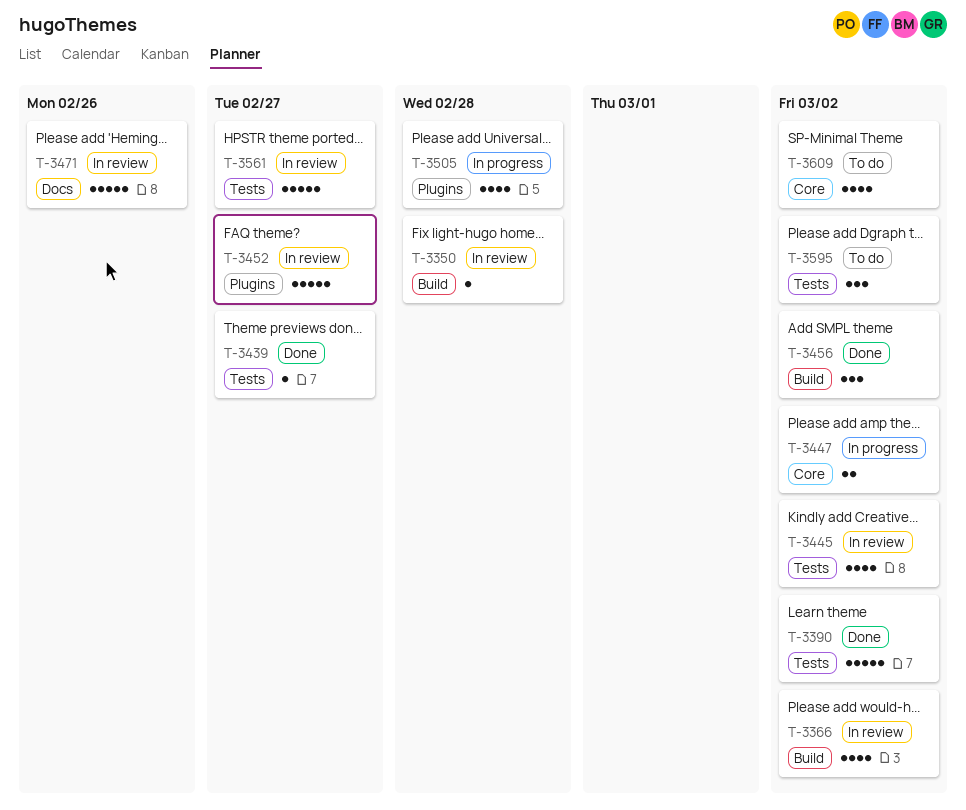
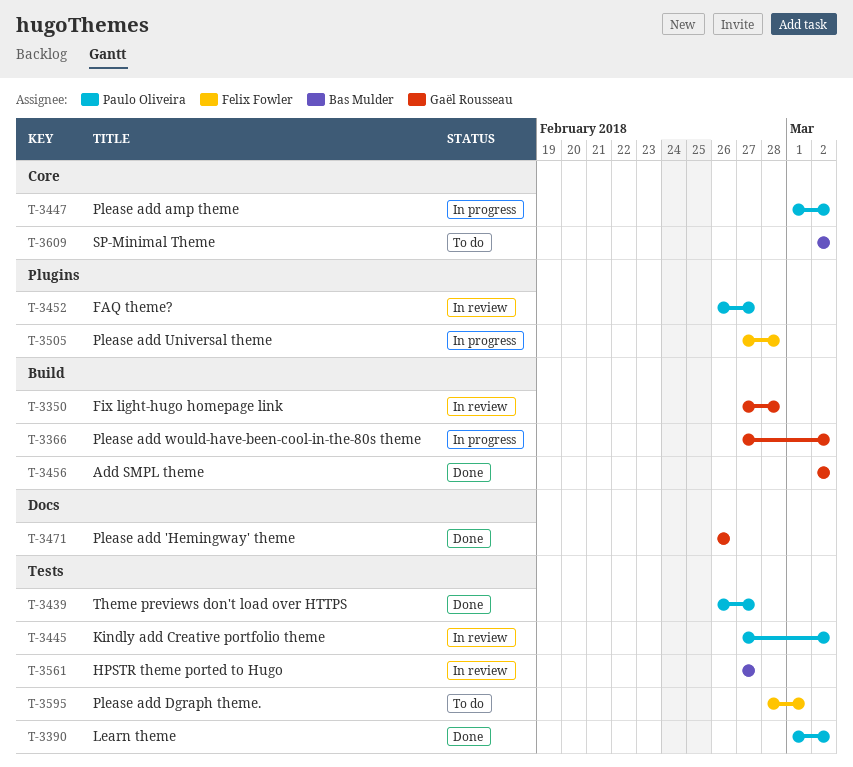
T-3366, status: In review -> In progress
T-3471, status: In review -> Done
T-3595, due: Mar 2 -> Mar 1

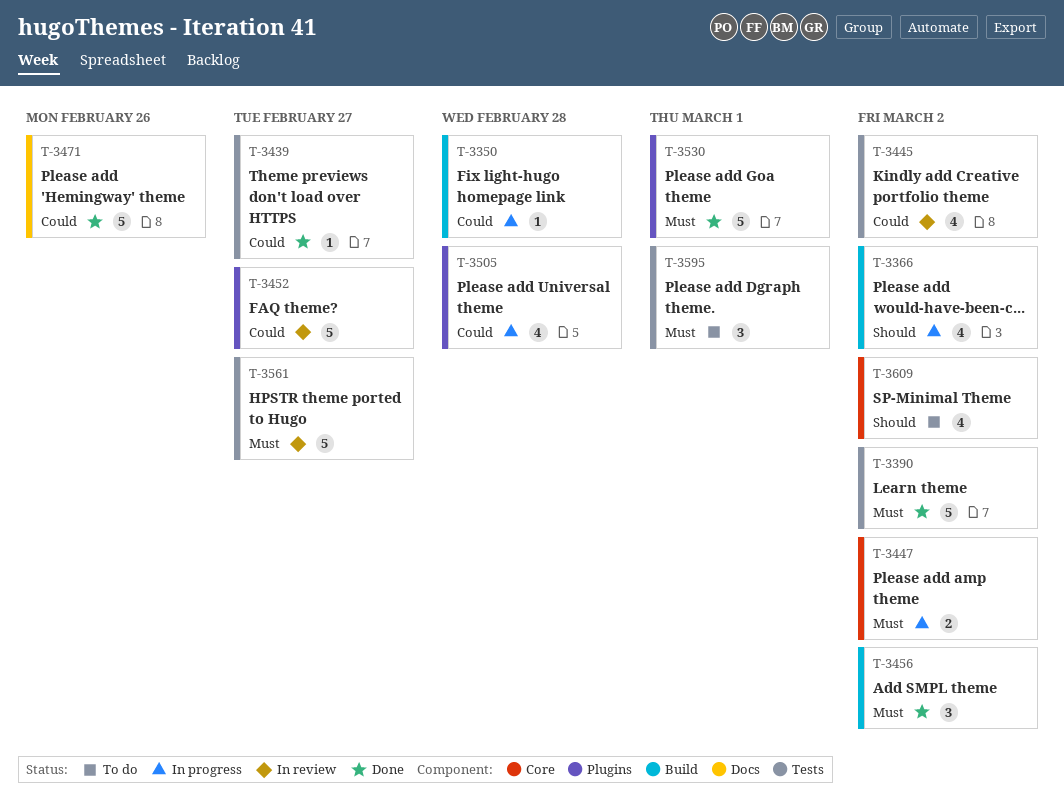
T-3350, status: In review -> In progress
T-3530: none -> present

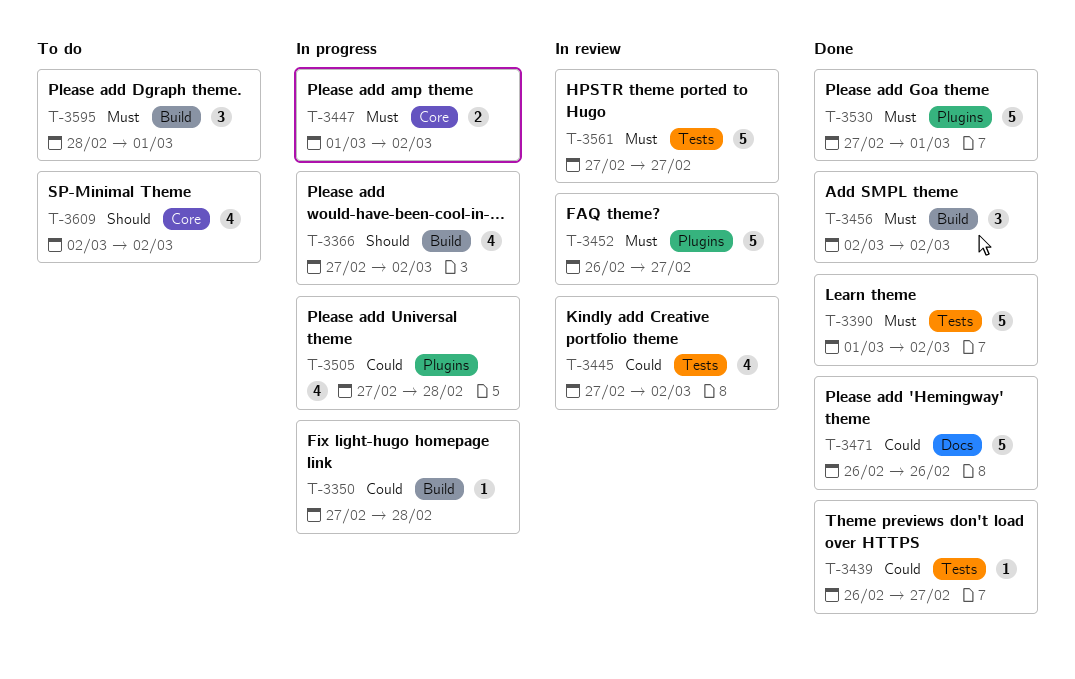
T-3452, priority: Could -> Must
T-3595, label: Tests -> Build

